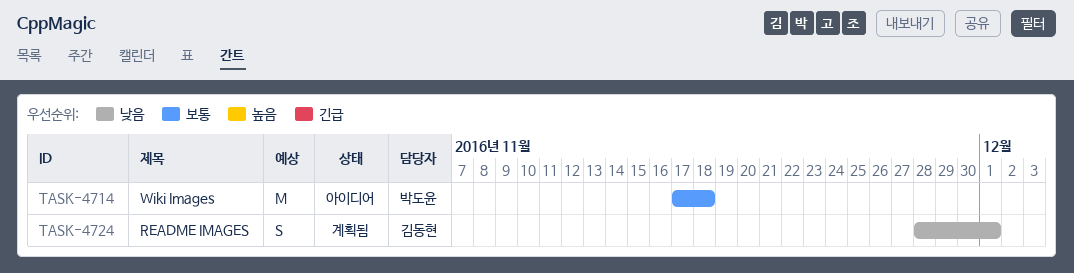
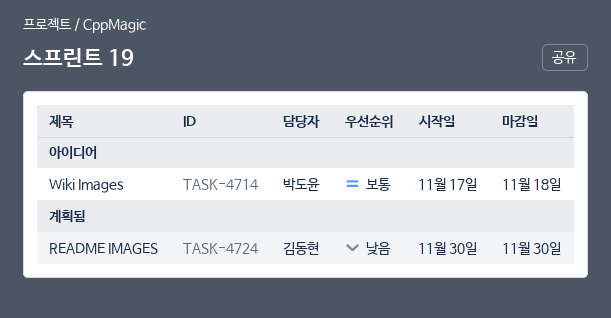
TASK-4724, start: Nov 28 -> Nov 30
TASK-4724, due: Dec 1 -> Nov 30

